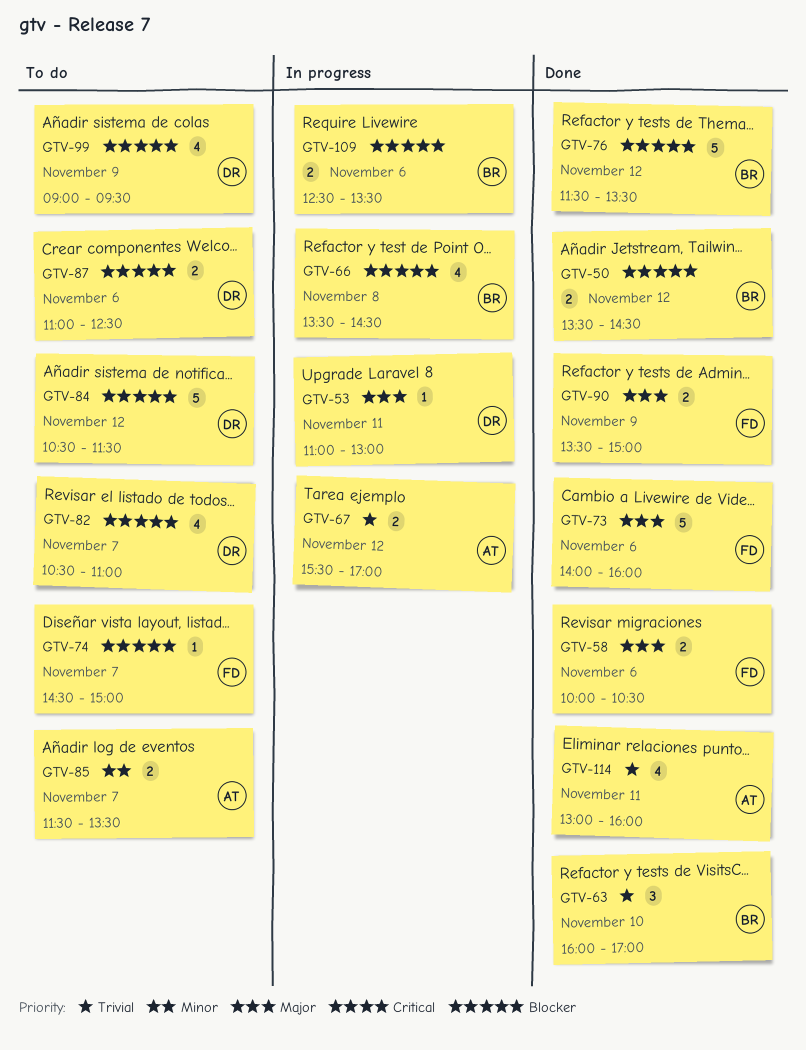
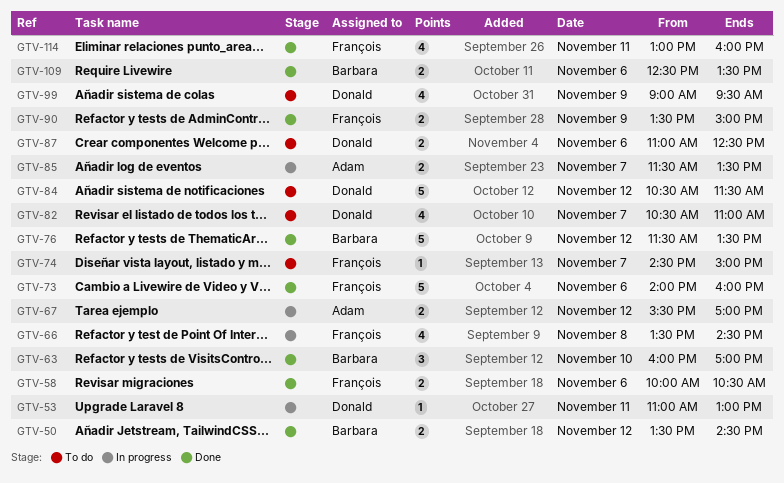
GTV-66, owner: Barbara -> François
GTV-85, status: To do -> In progress
GTV-109, status: In progress -> Done
GTV-114, owner: Adam -> François

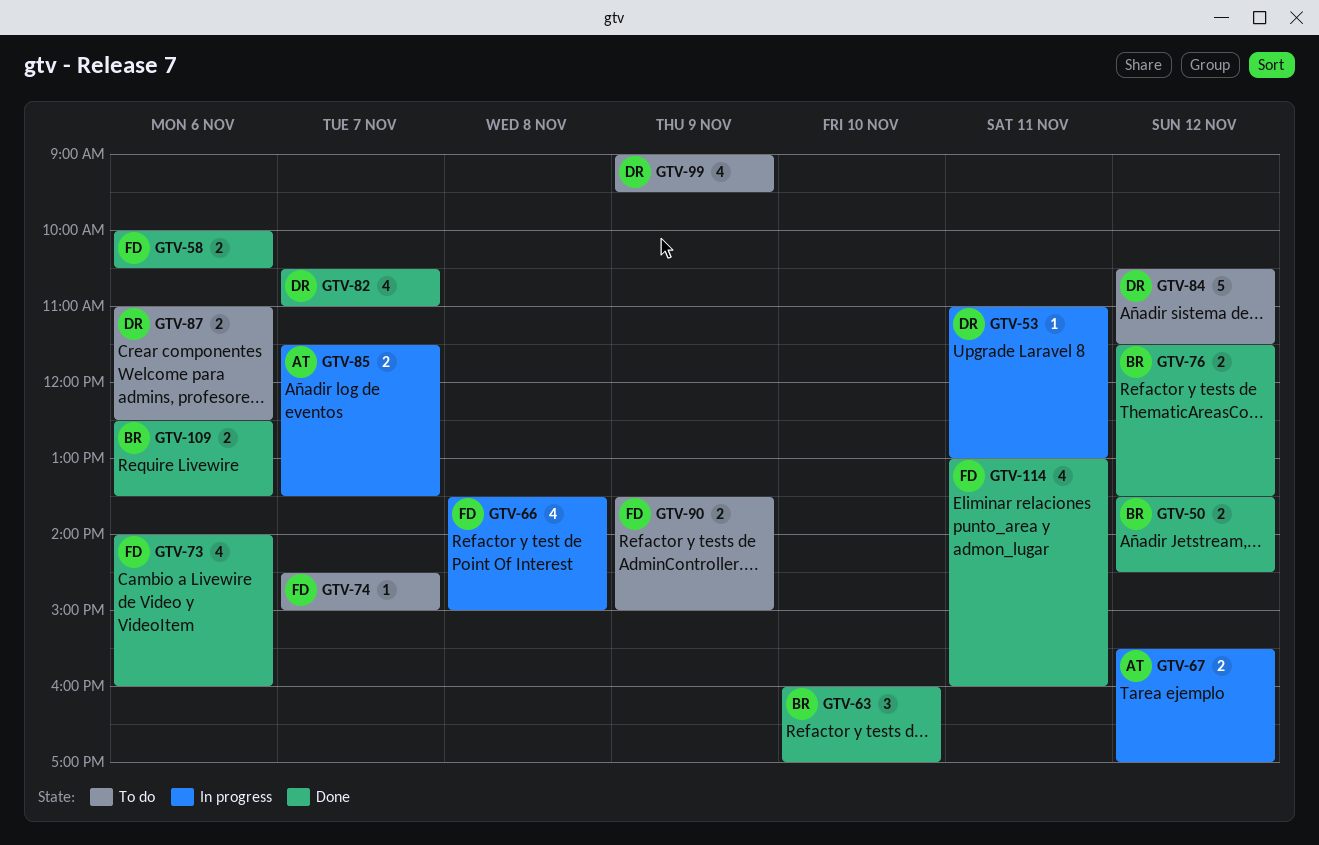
GTV-66, ends: 14:30 -> 15:00
GTV-73, estimate: 5 -> 4
GTV-76, estimate: 5 -> 2
GTV-82, status: To do -> Done
GTV-90, status: Done -> To do

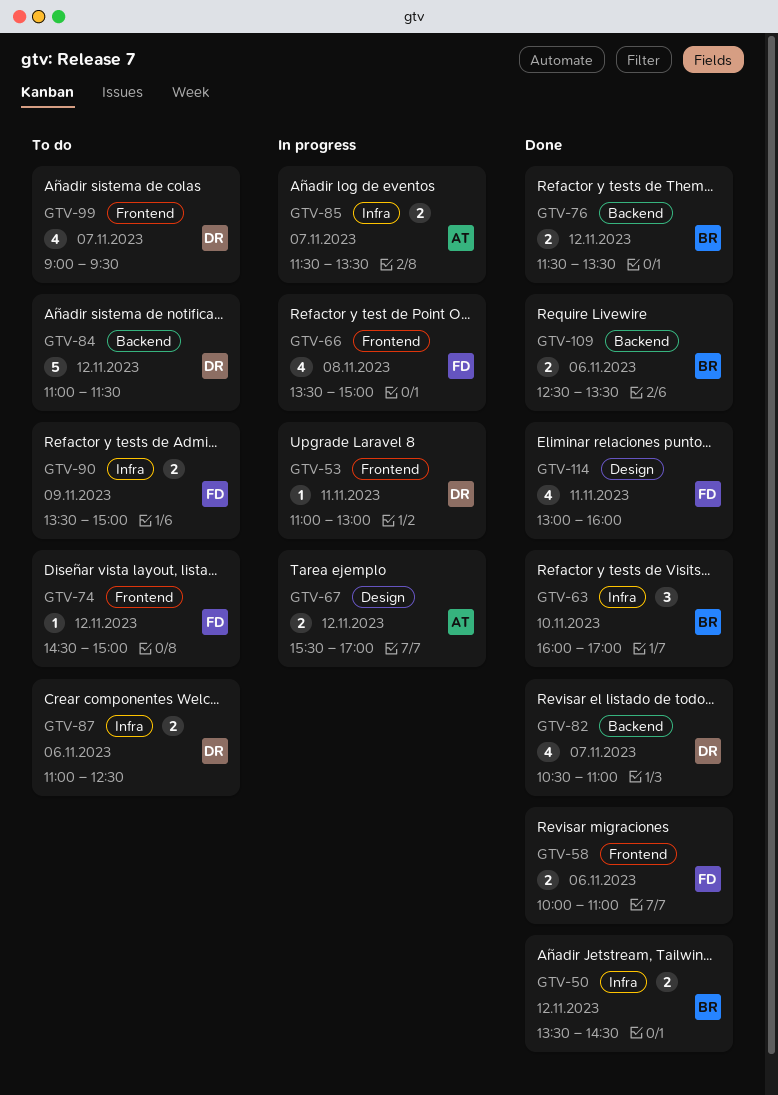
GTV-58, ends: 10:30 -> 11:00
GTV-73: present -> none
GTV-74, day: Nov 7 -> Nov 12
GTV-84, begins: 10:30 -> 11:00
GTV-99, day: Nov 9 -> Nov 7

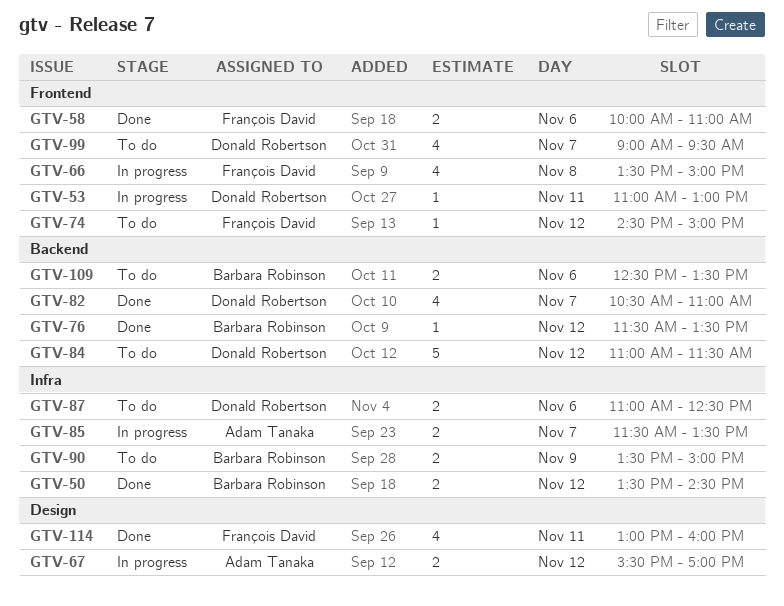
GTV-63: present -> none
GTV-76, estimate: 2 -> 1
GTV-90, owner: François David -> Barbara Robinson
GTV-109, status: Done -> To do

